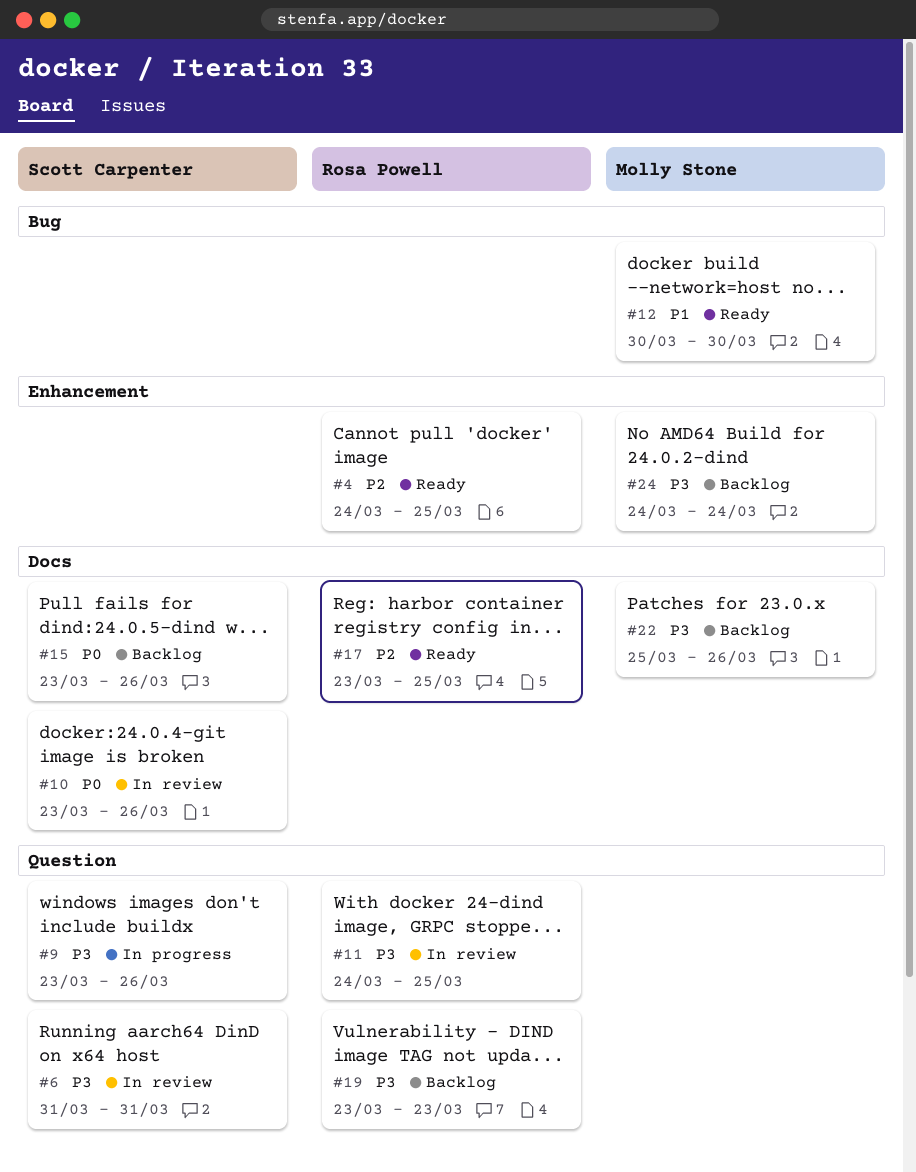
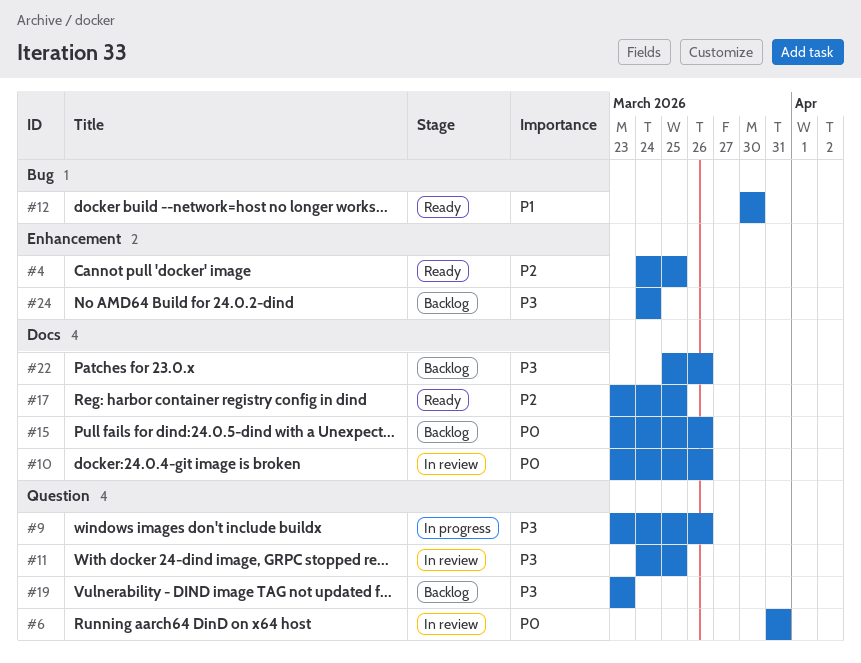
#6, priority: P3 -> P0

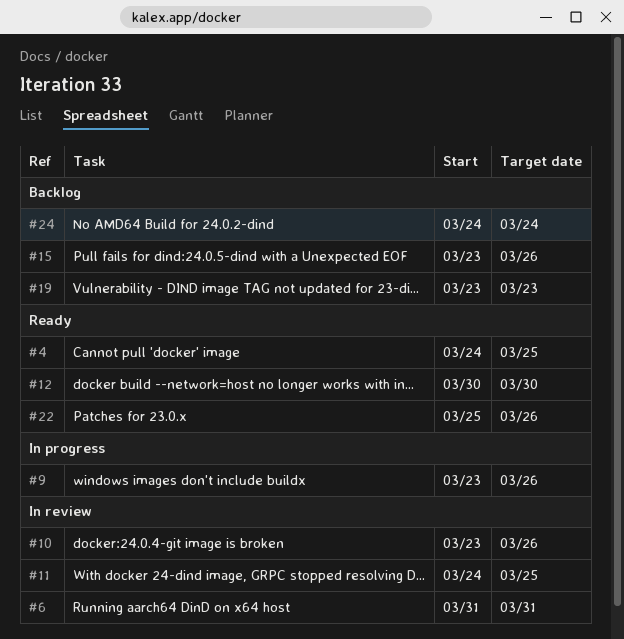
#17: present -> none
#22, status: Backlog -> Ready

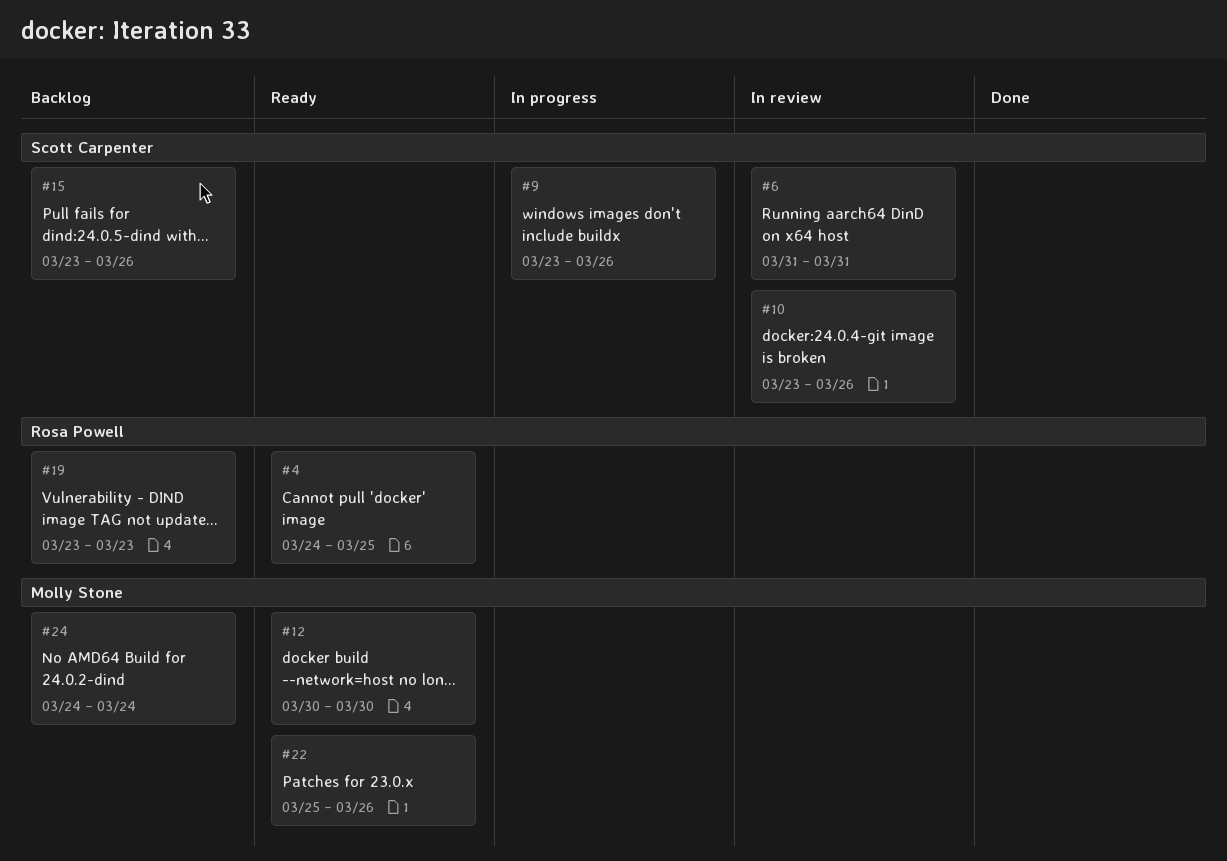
#11: present -> none

